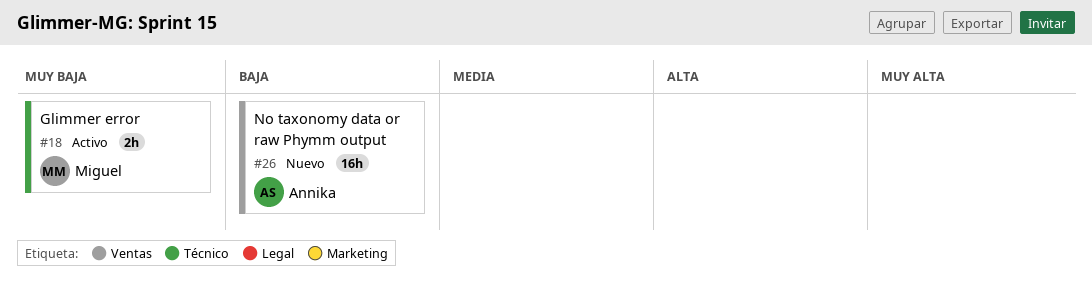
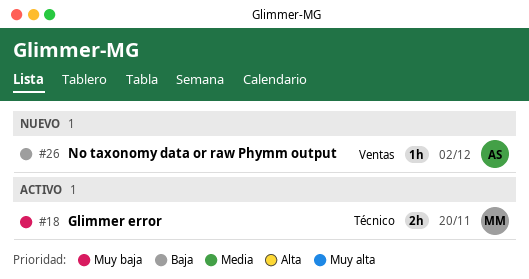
#26, estimate: 16h -> 1h

